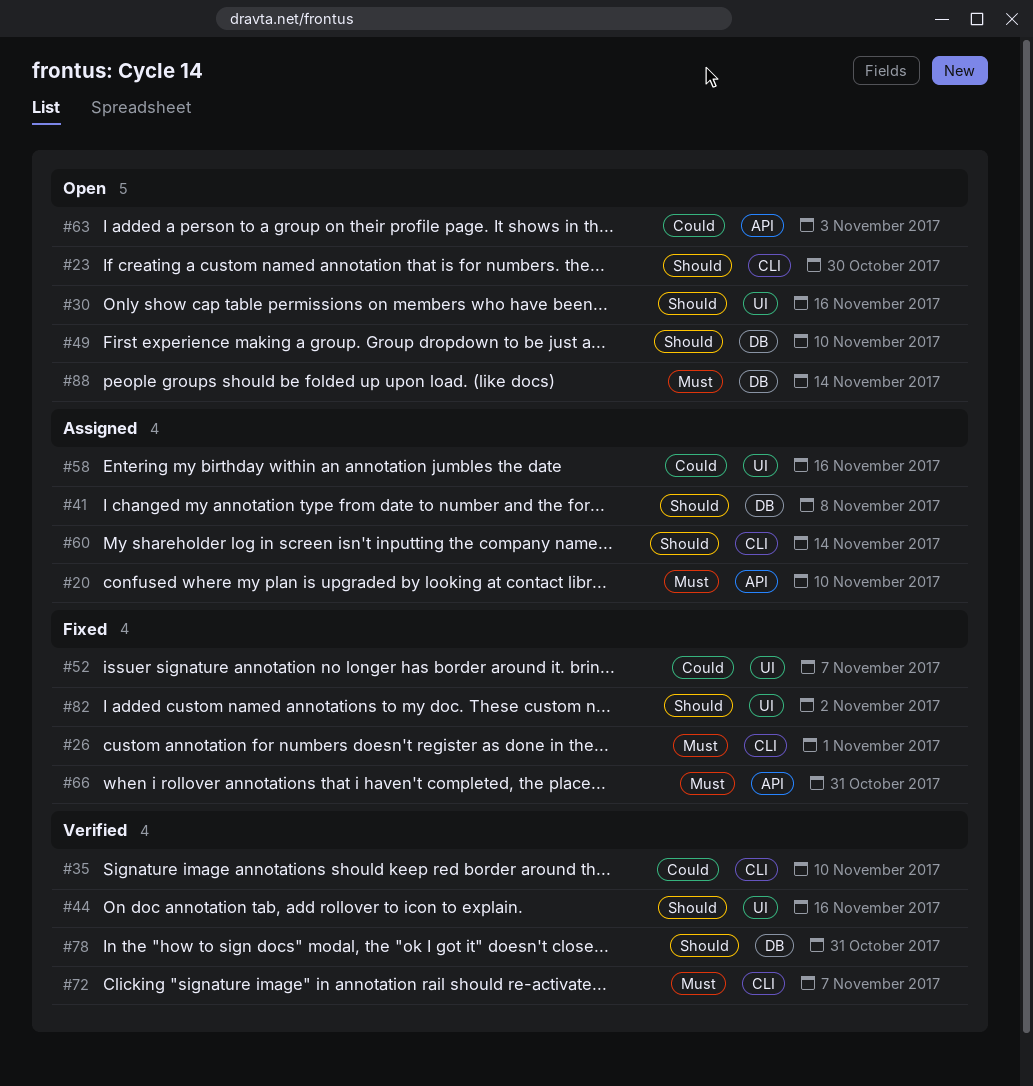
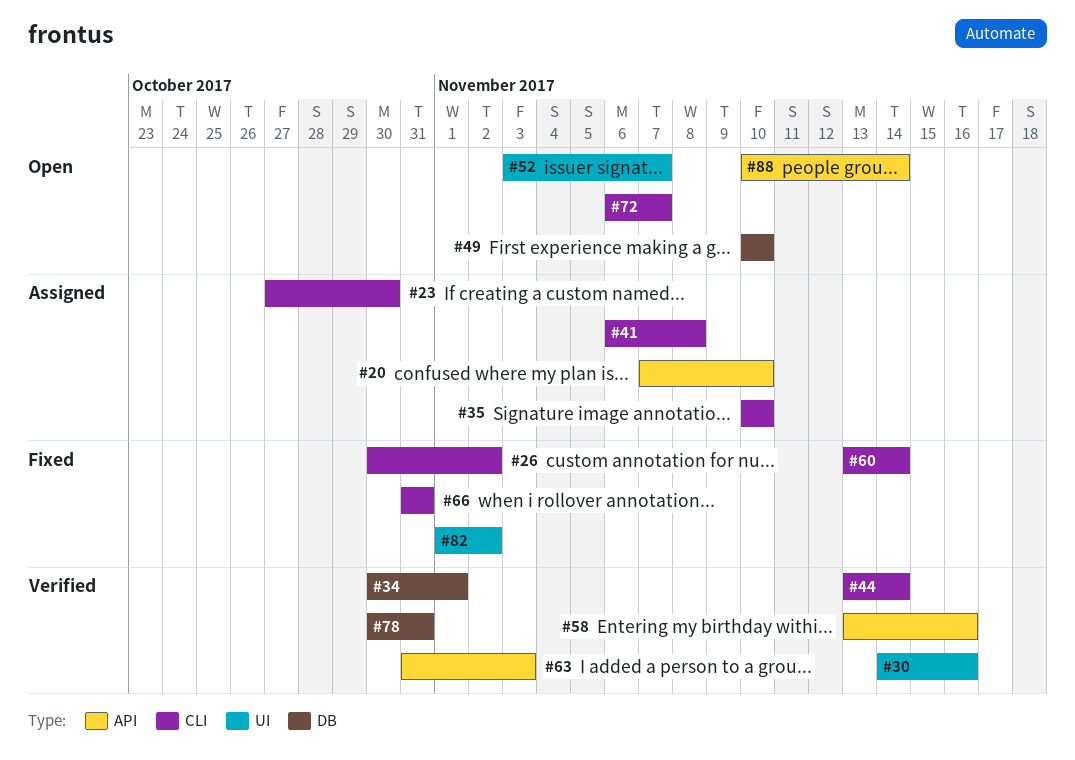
#23, status: Open -> Assigned
#26, due: Nov 1 -> Nov 2
#30, status: Open -> Verified
#34: none -> present
#35, status: Verified -> Assigned
#41, label: DB -> CLI
#44, label: UI -> CLI
#44, due: Nov 16 -> Nov 14
#52, status: Fixed -> Open
#58, status: Assigned -> Verified
#58, label: UI -> API
#60, status: Assigned -> Fixed
#63, status: Open -> Verified
#66, label: API -> CLI
#72, status: Verified -> Open
#88, label: DB -> API

